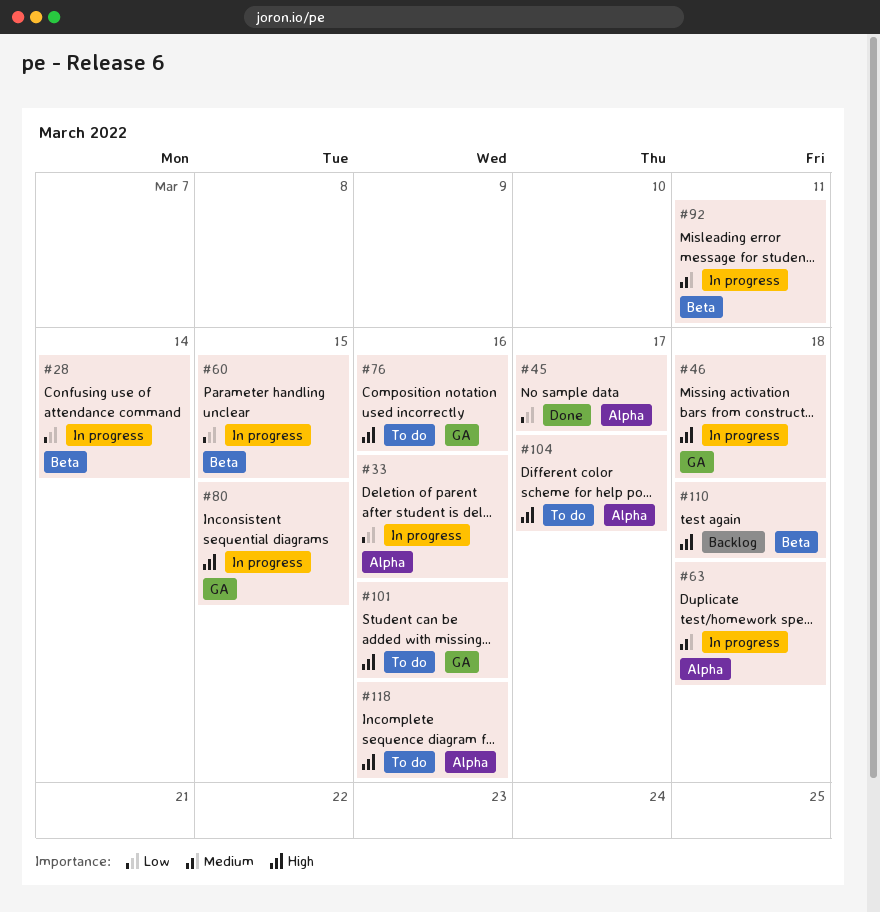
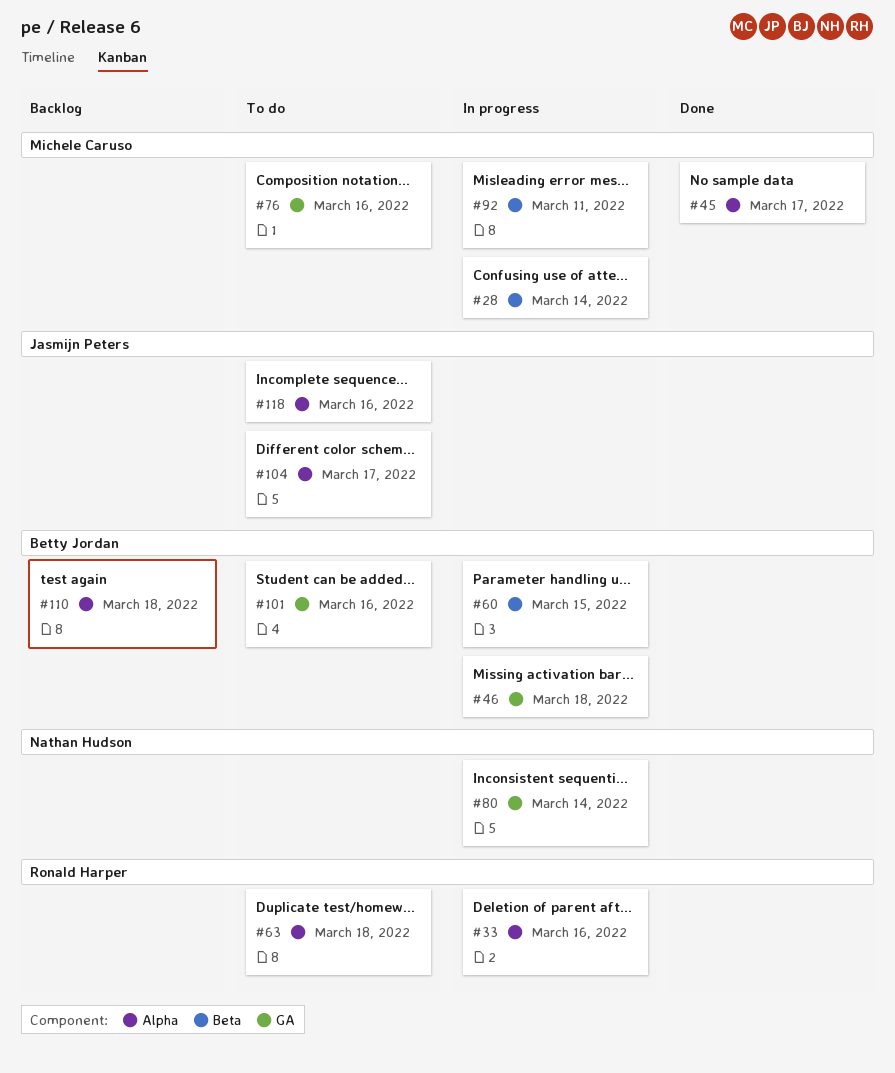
#63, status: In progress -> To do
#80, due: Mar 15 -> Mar 14
#110, label: Beta -> Alpha

